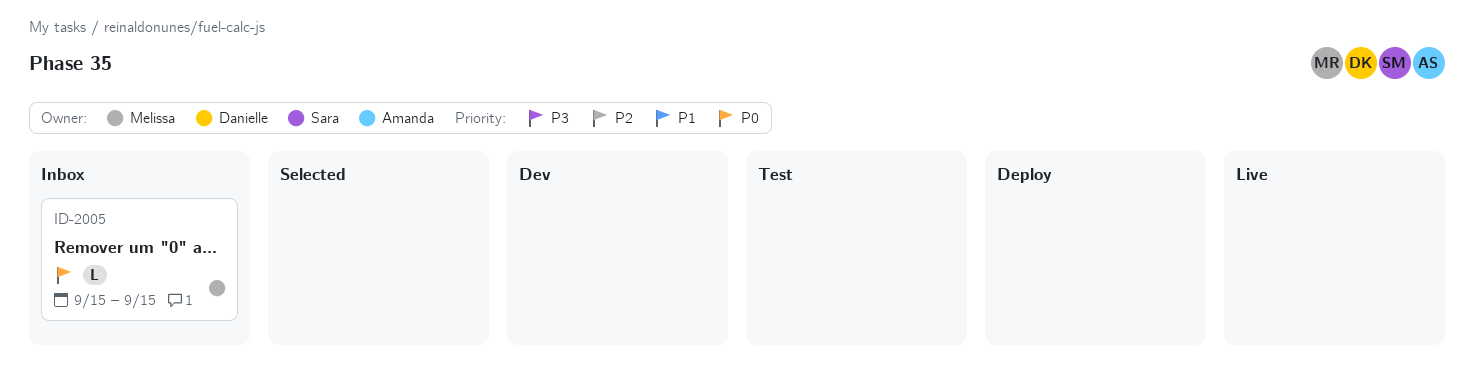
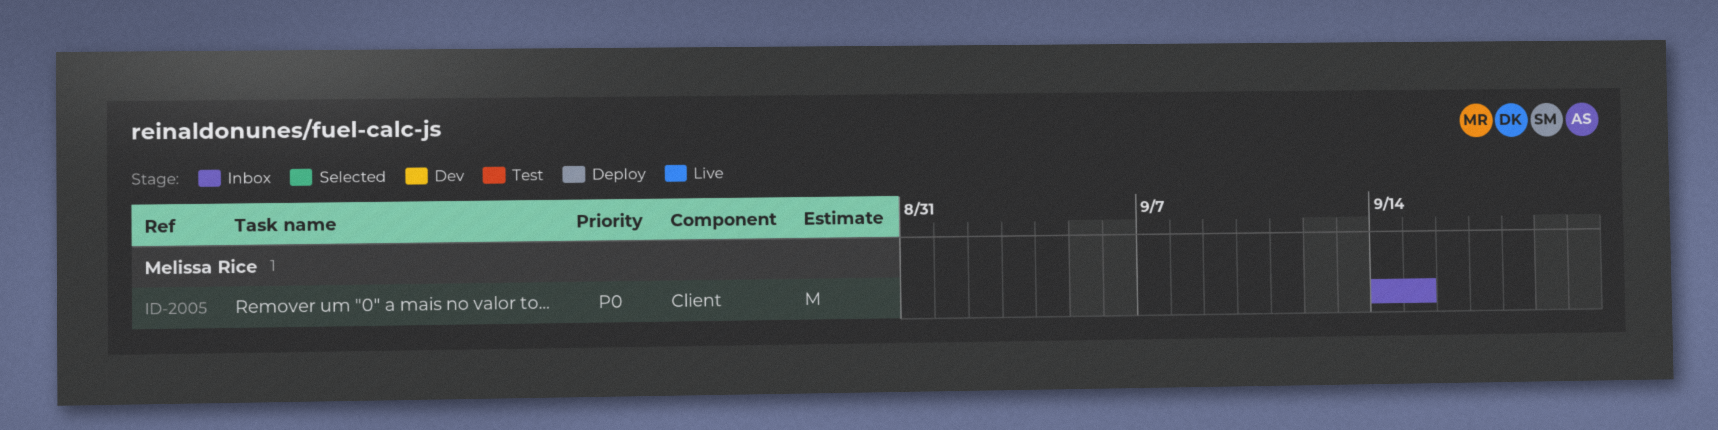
ID-2005, estimate: L -> M
ID-2005, start: Sep 15 -> Sep 14

